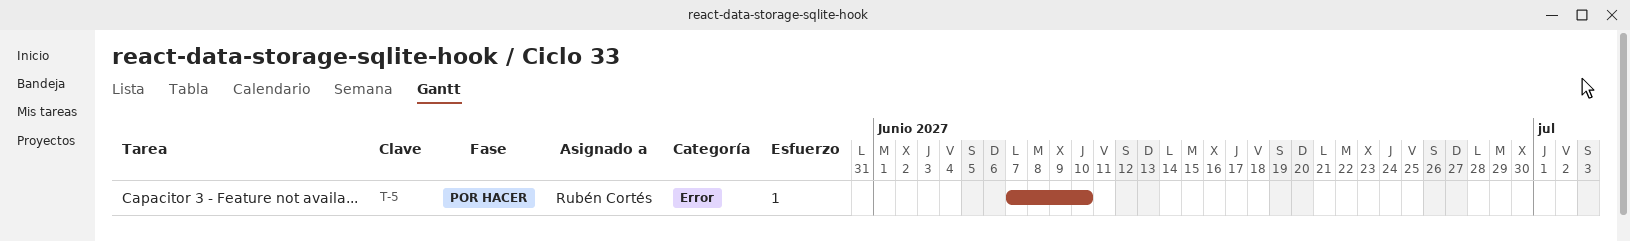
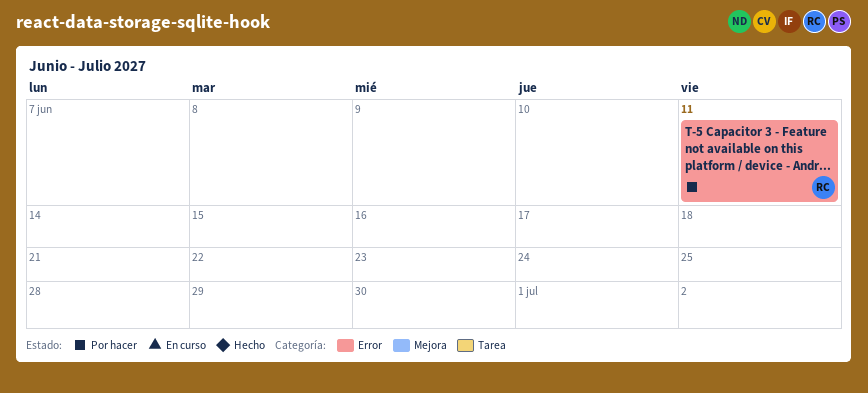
T-5, due: Jun 10 -> Jun 11

